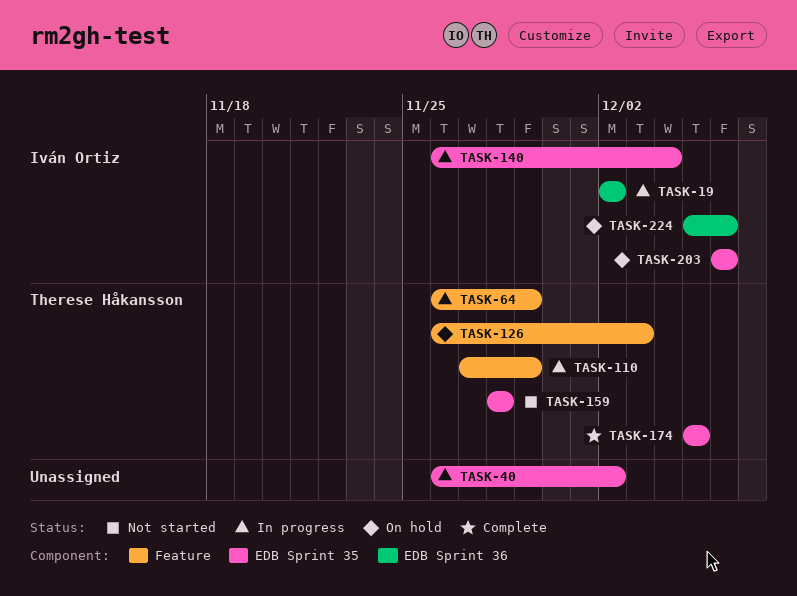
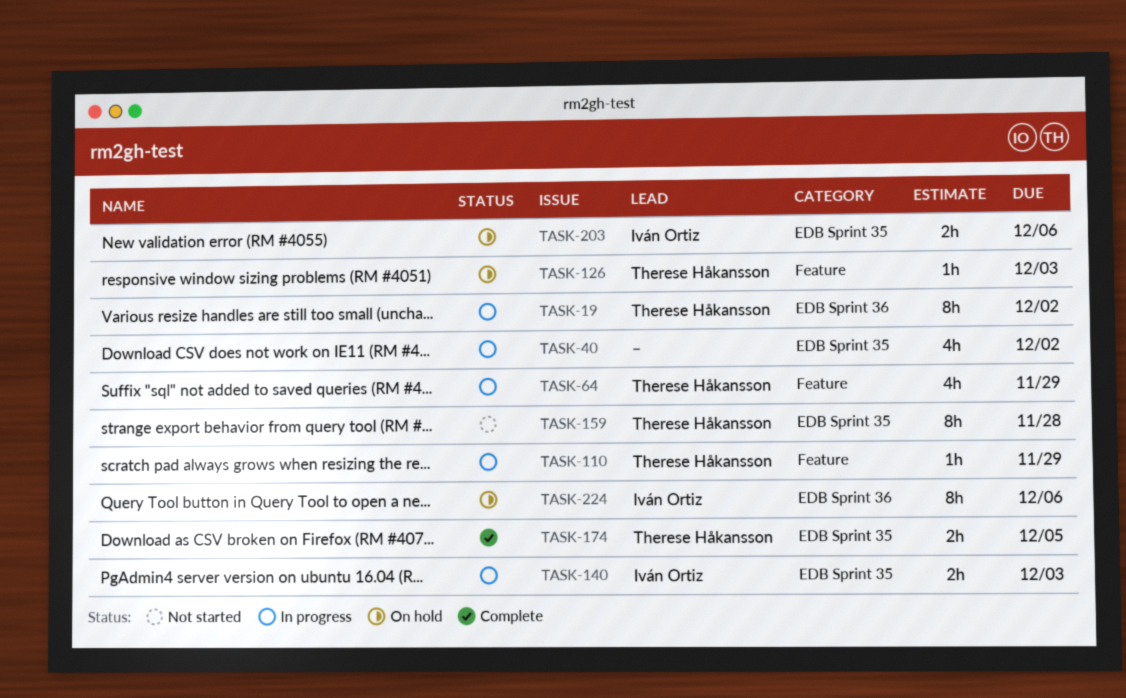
TASK-19, owner: Iván Ortiz -> Therese Håkansson
TASK-140, due: Dec 4 -> Dec 3

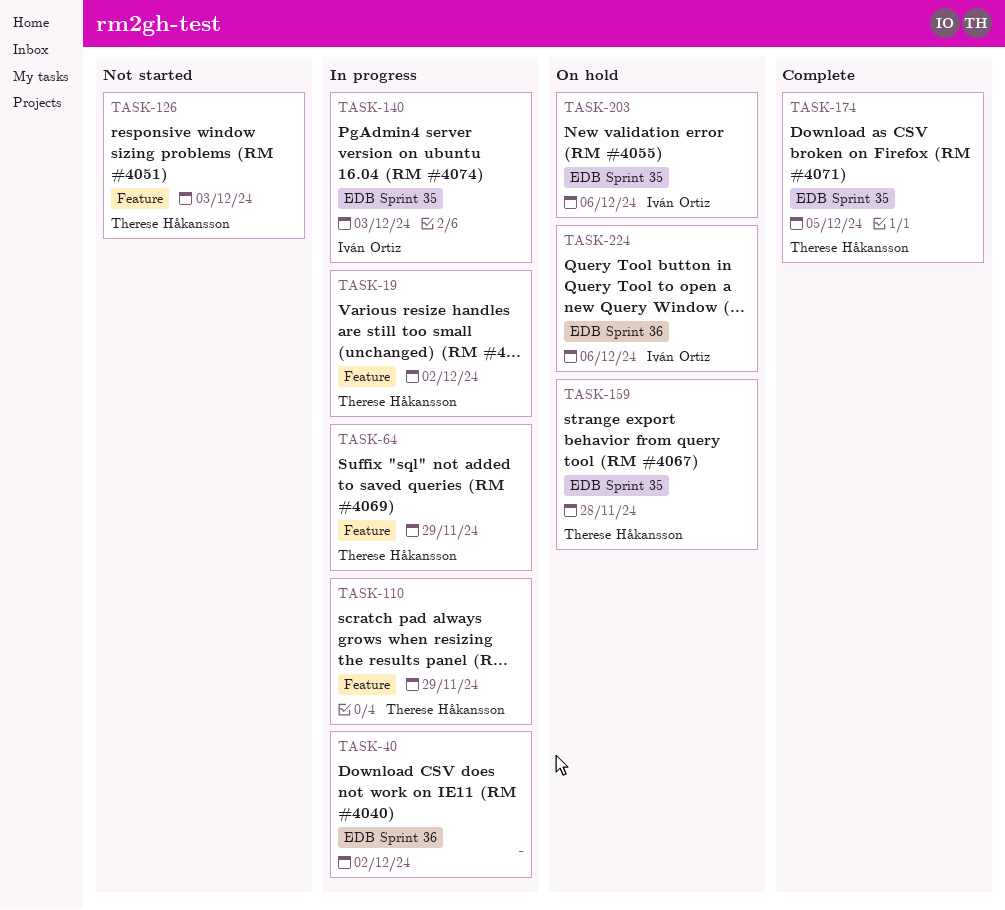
TASK-19, label: EDB Sprint 36 -> Feature
TASK-40, label: EDB Sprint 35 -> EDB Sprint 36
TASK-126, status: On hold -> Not started
TASK-159, status: Not started -> On hold

